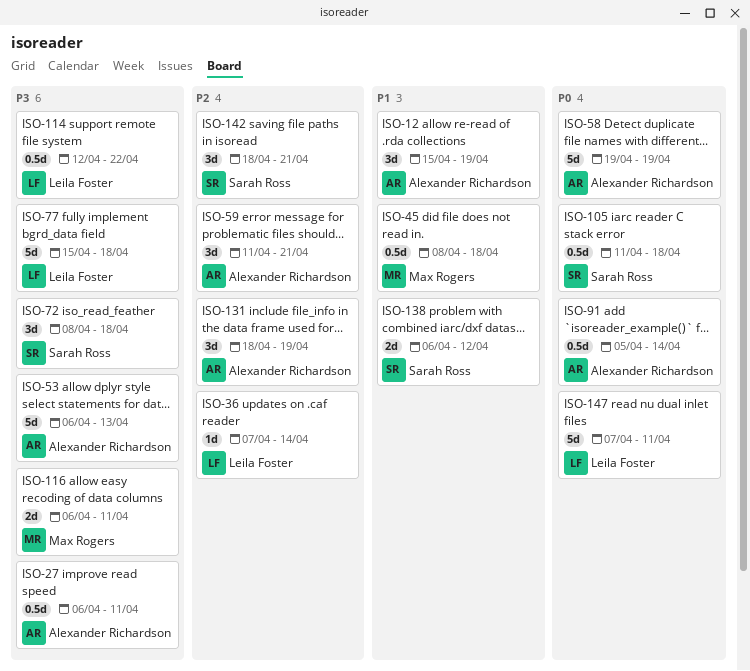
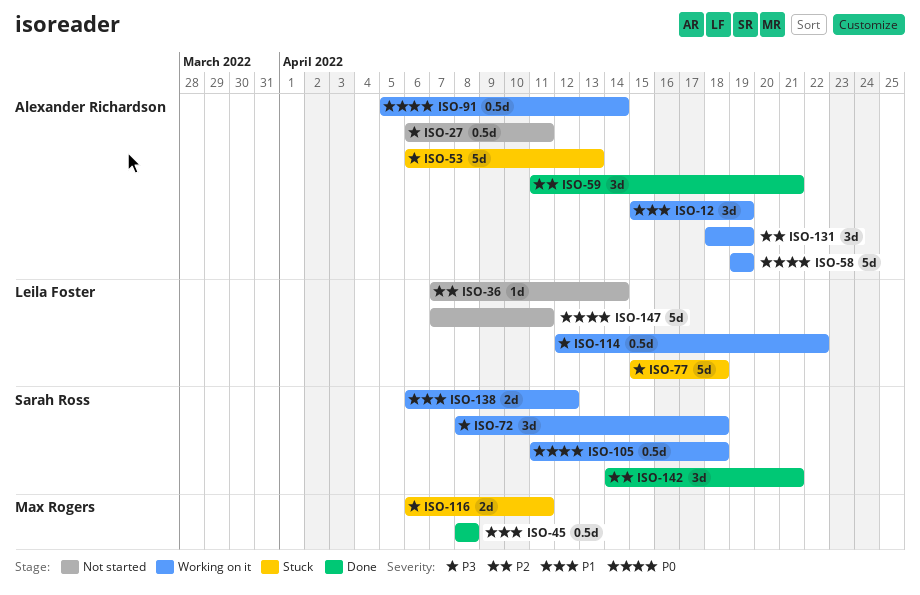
ISO-45, due: Apr 18 -> Apr 8
ISO-142, start: Apr 18 -> Apr 14

